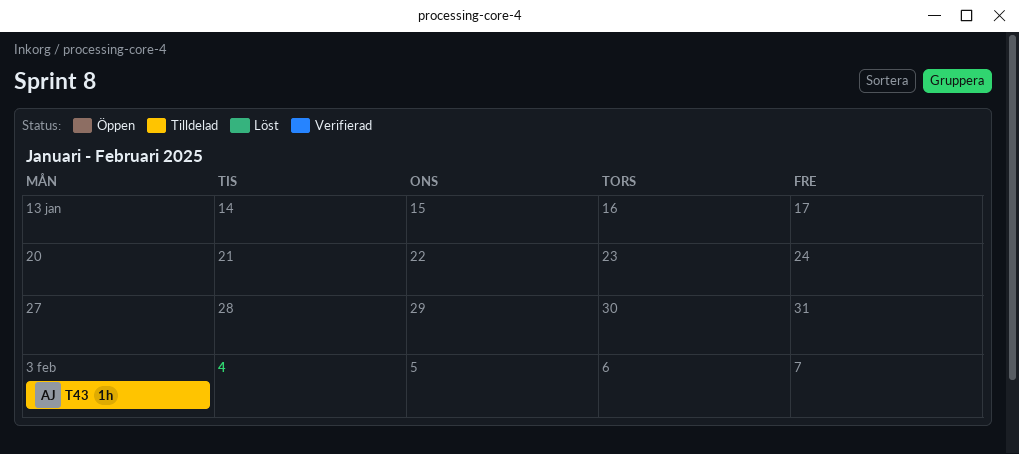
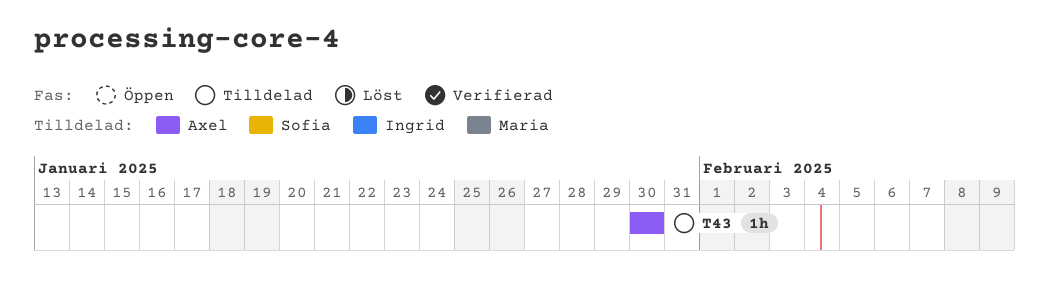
T43, start: Feb 3 -> Jan 30
T43, due: Feb 3 -> Jan 30

